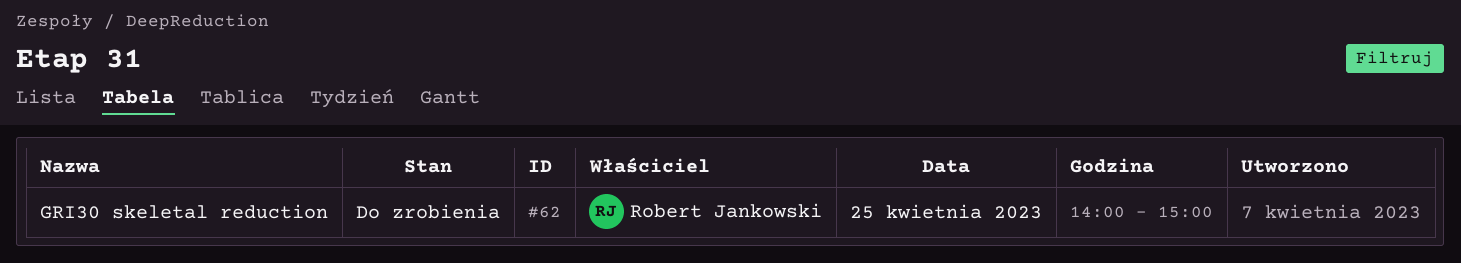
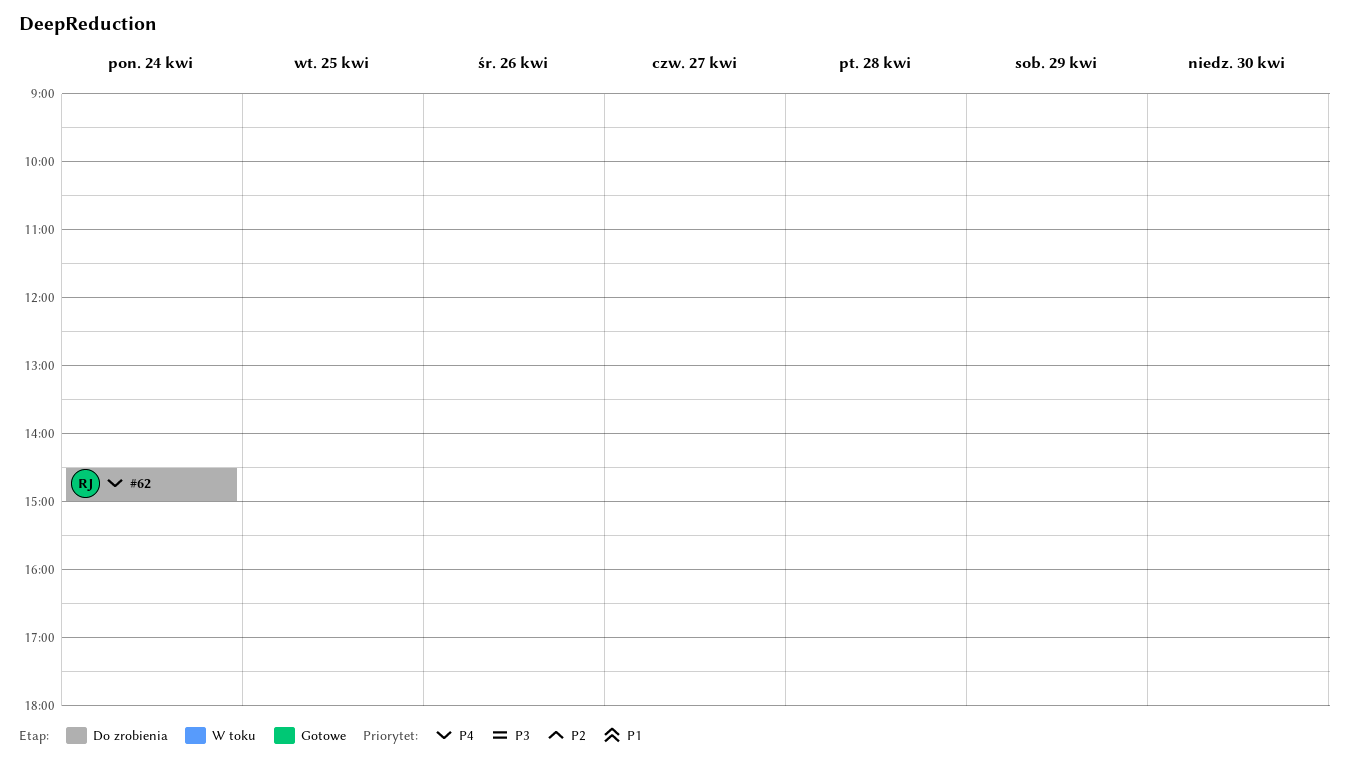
#62, day: Apr 25 -> Apr 24
#62, begins: 14:00 -> 14:30

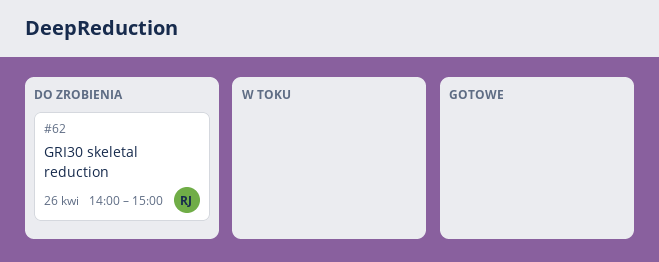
#62, day: Apr 24 -> Apr 26
#62, begins: 14:30 -> 14:00

